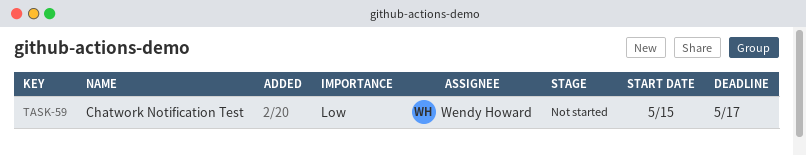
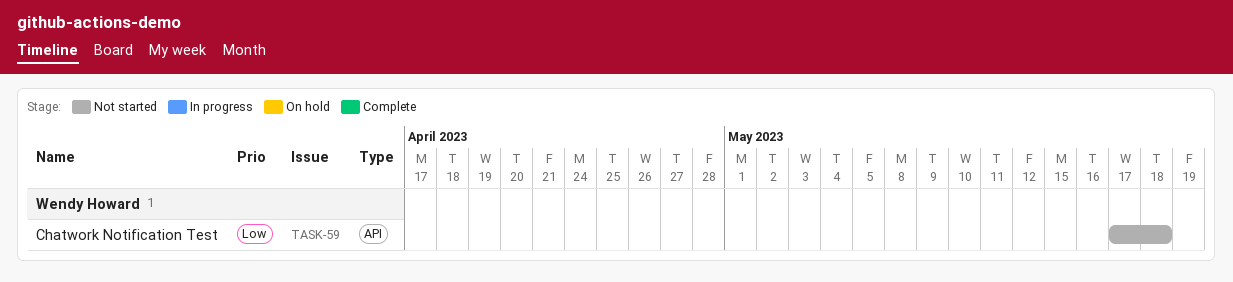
TASK-59, start: May 15 -> May 17
TASK-59, due: May 17 -> May 18

